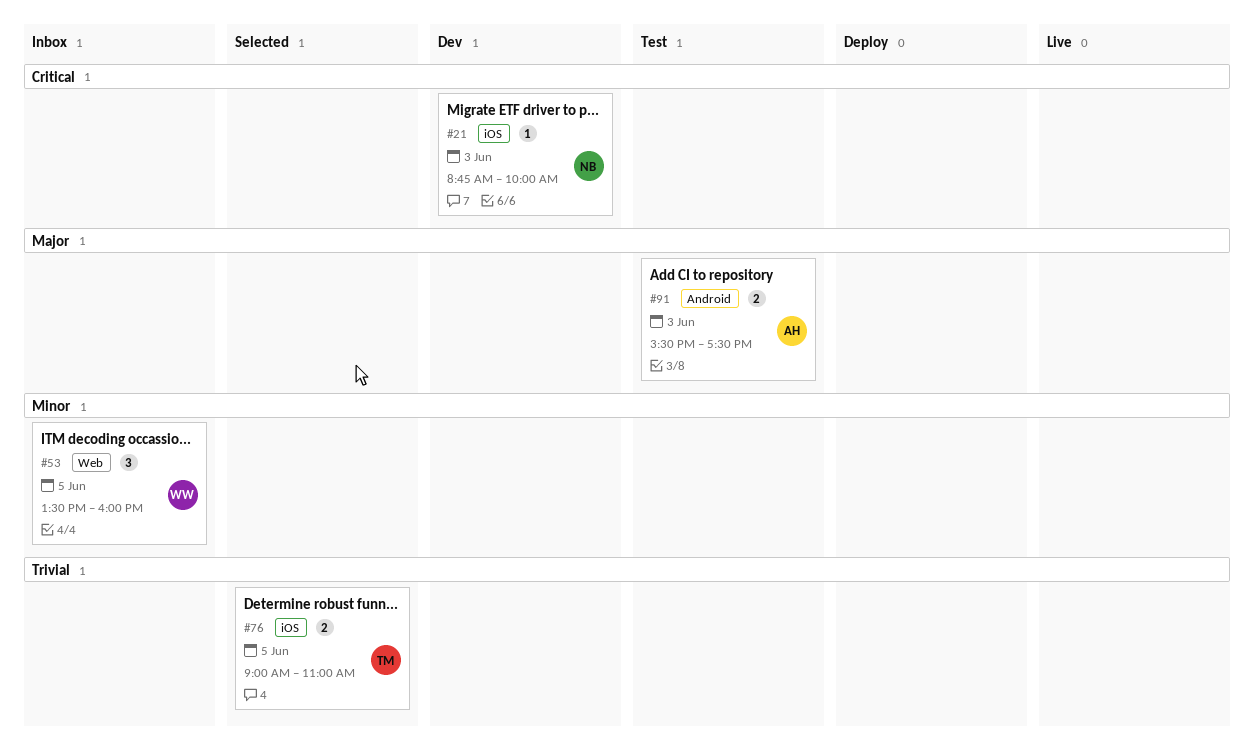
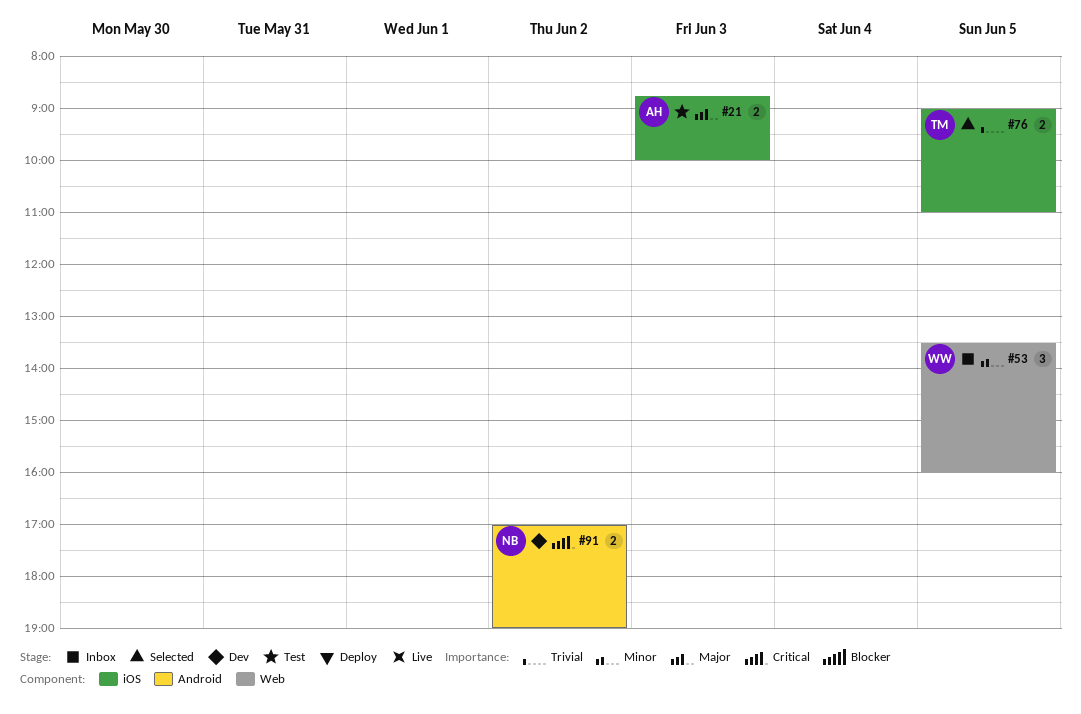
#21, status: Dev -> Test
#21, owner: NB -> AH
#21, priority: Critical -> Major
#21, estimate: 1 -> 2
#91, status: Test -> Dev
#91, owner: AH -> NB
#91, priority: Major -> Critical
#91, day: Jun 3 -> Jun 2
#91, begins: 15:30 -> 17:00
#91, ends: 17:30 -> 19:00

